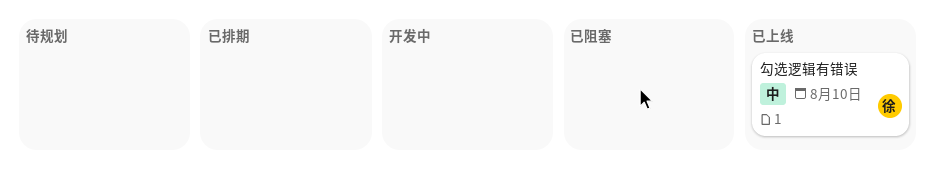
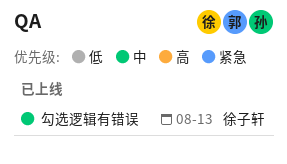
勾选逻辑有错误, due: Aug 10 -> Aug 13

